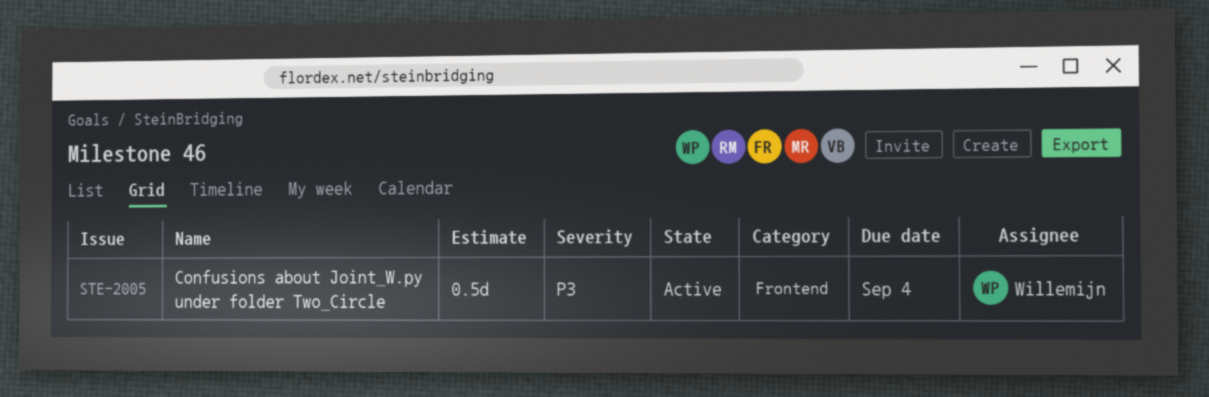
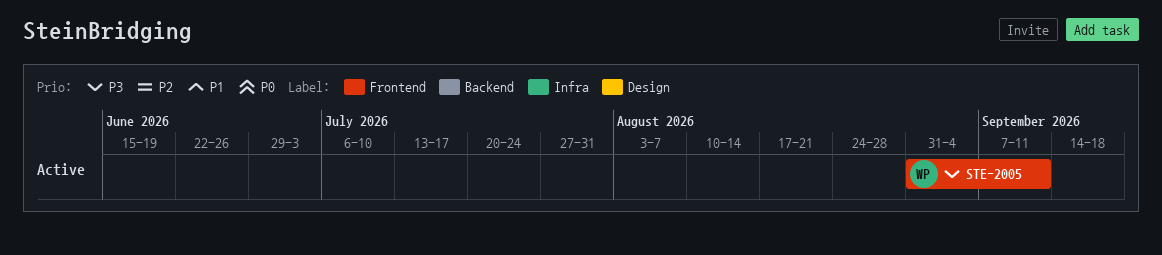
STE-2005, due: Sep 4 -> Sep 11

